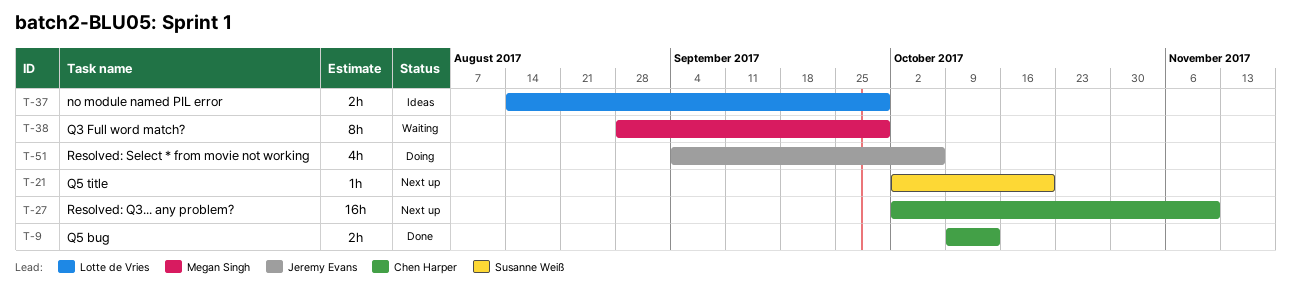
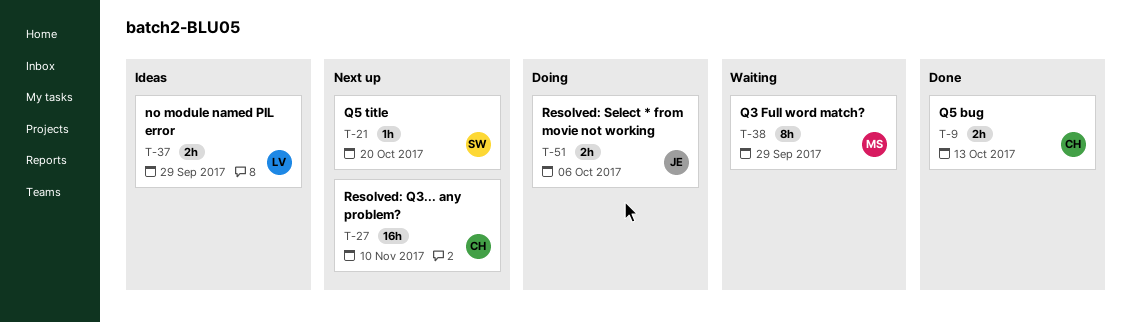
T-51, estimate: 4h -> 2h

